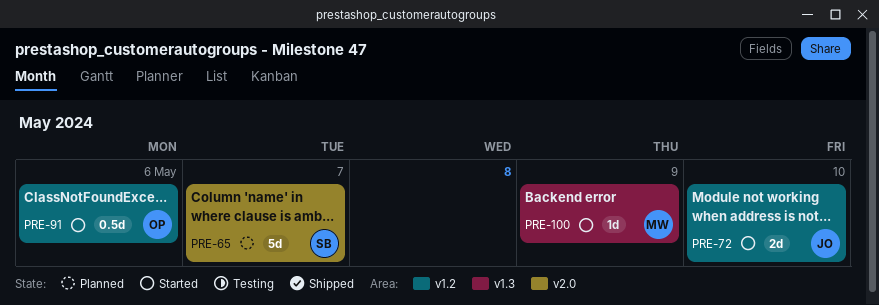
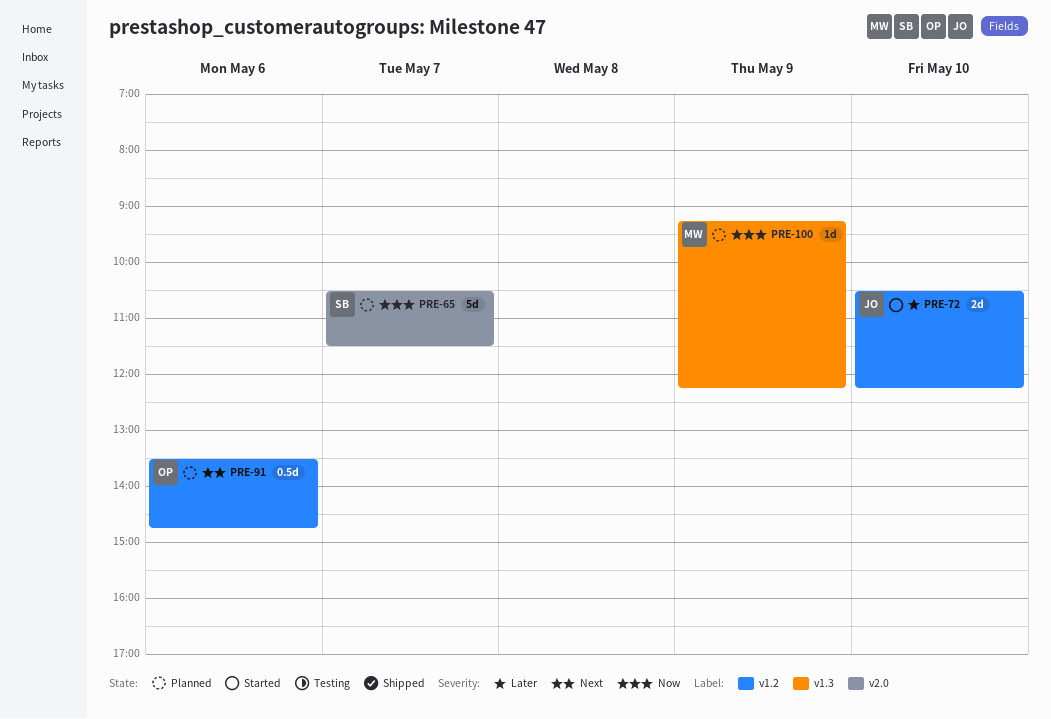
PRE-91, status: Started -> Planned
PRE-100, status: Started -> Planned

